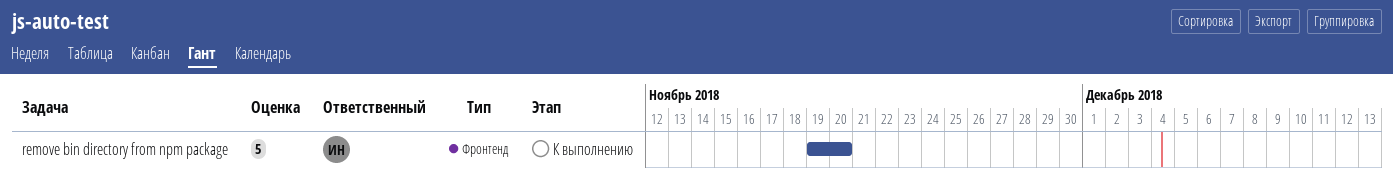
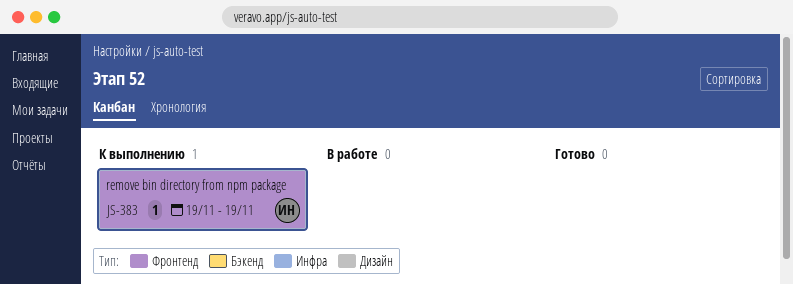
remove bin directory from npm package, estimate: 5 -> 1
remove bin directory from npm package, due: Nov 20 -> Nov 19

